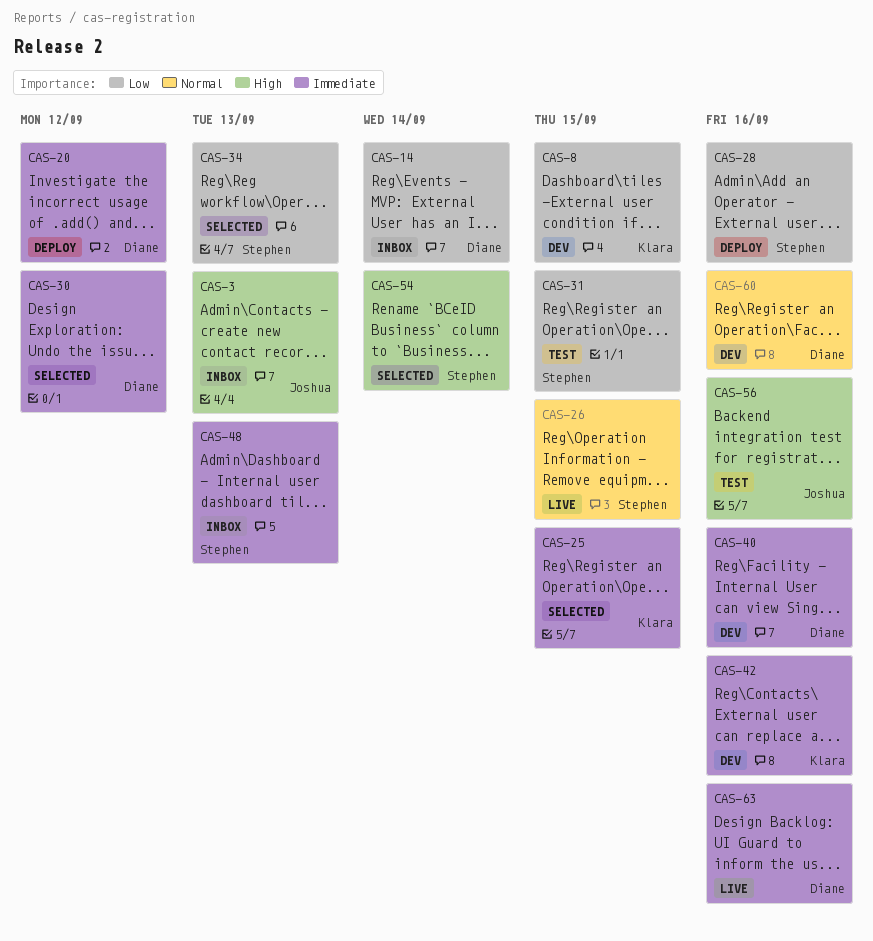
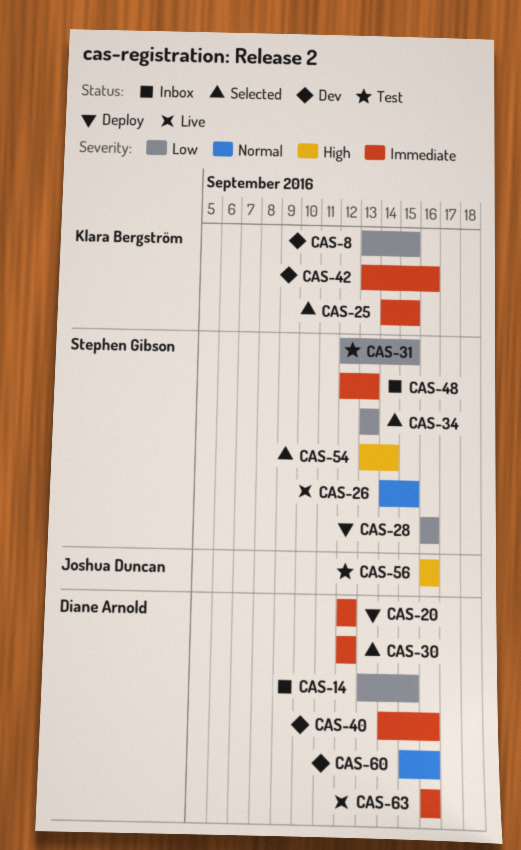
CAS-3: present -> none
CAS-14, due: Sep 14 -> Sep 15

